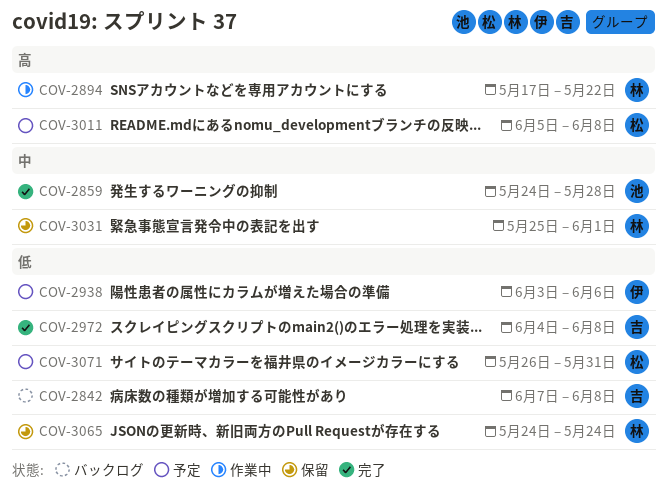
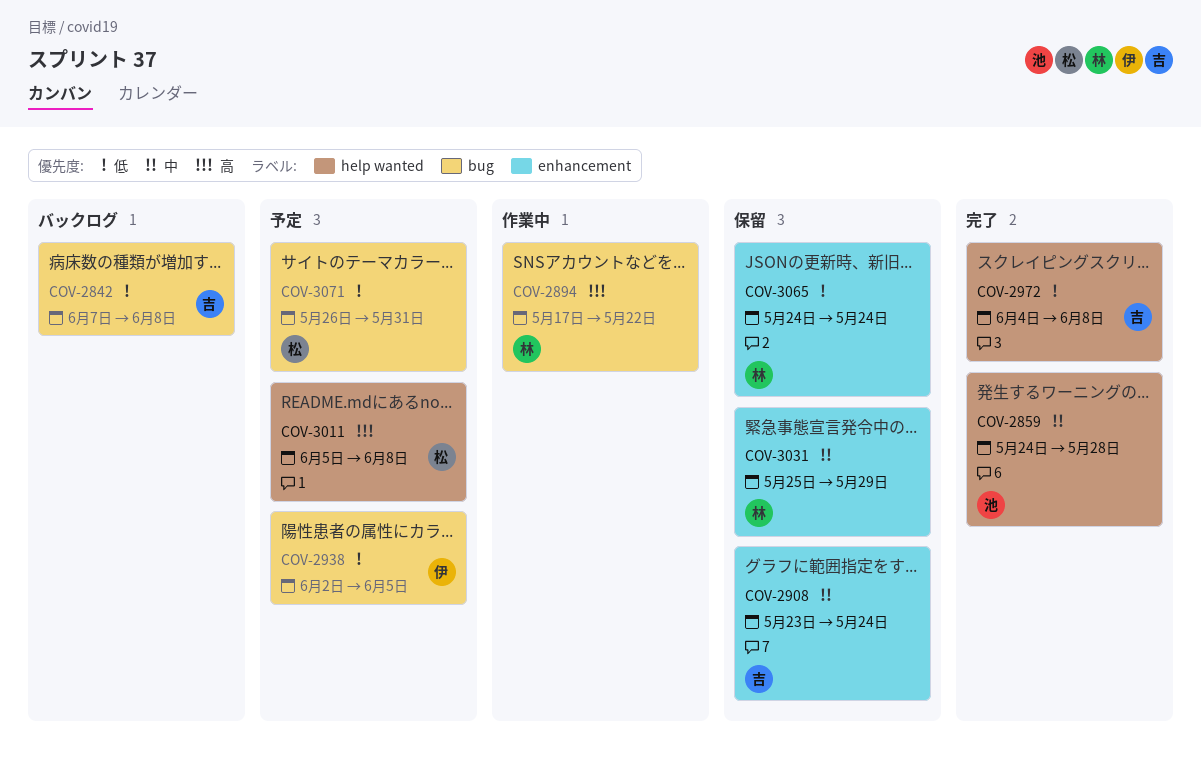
COV-2908: none -> present
COV-2938, start: Jun 3 -> Jun 2
COV-2938, due: Jun 6 -> Jun 5
COV-3031, due: Jun 1 -> May 29

